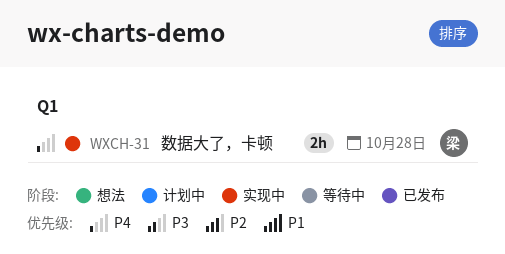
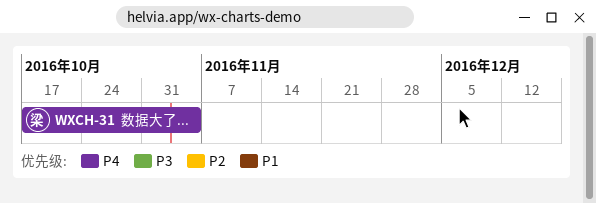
WXCH-31, due: Oct 28 -> Nov 4

